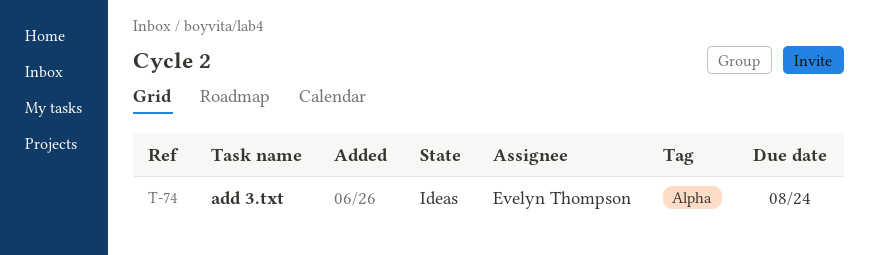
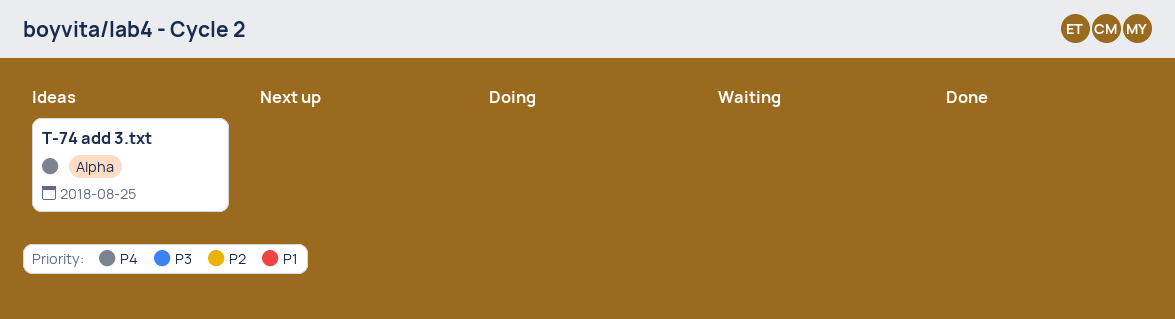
T-74, due: Aug 24 -> Aug 25

